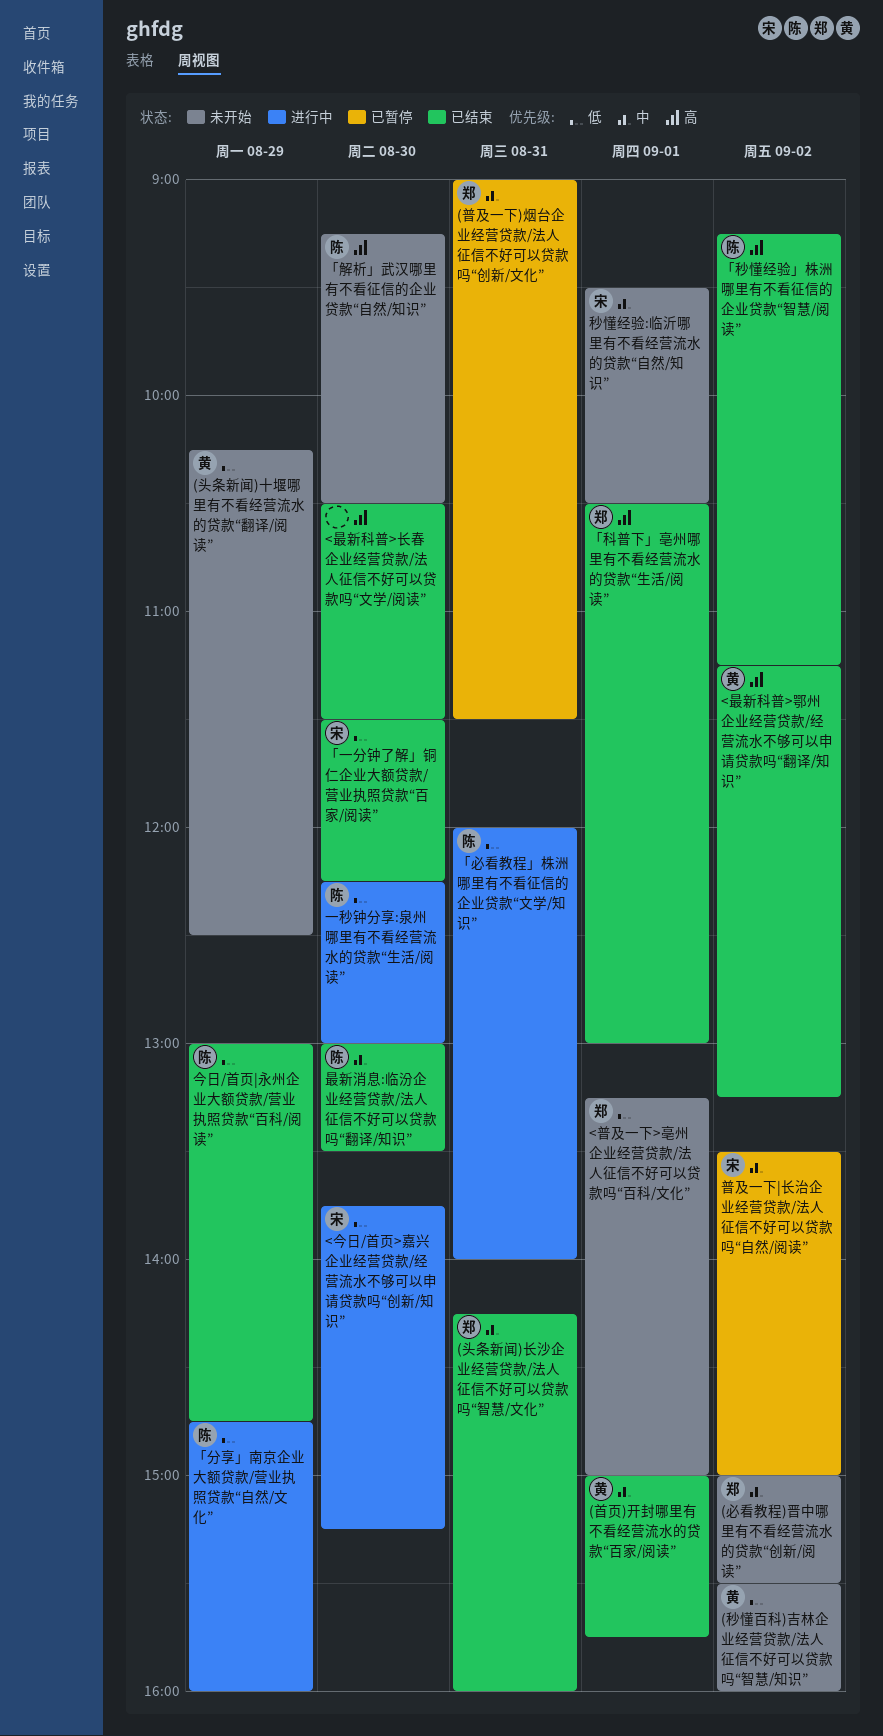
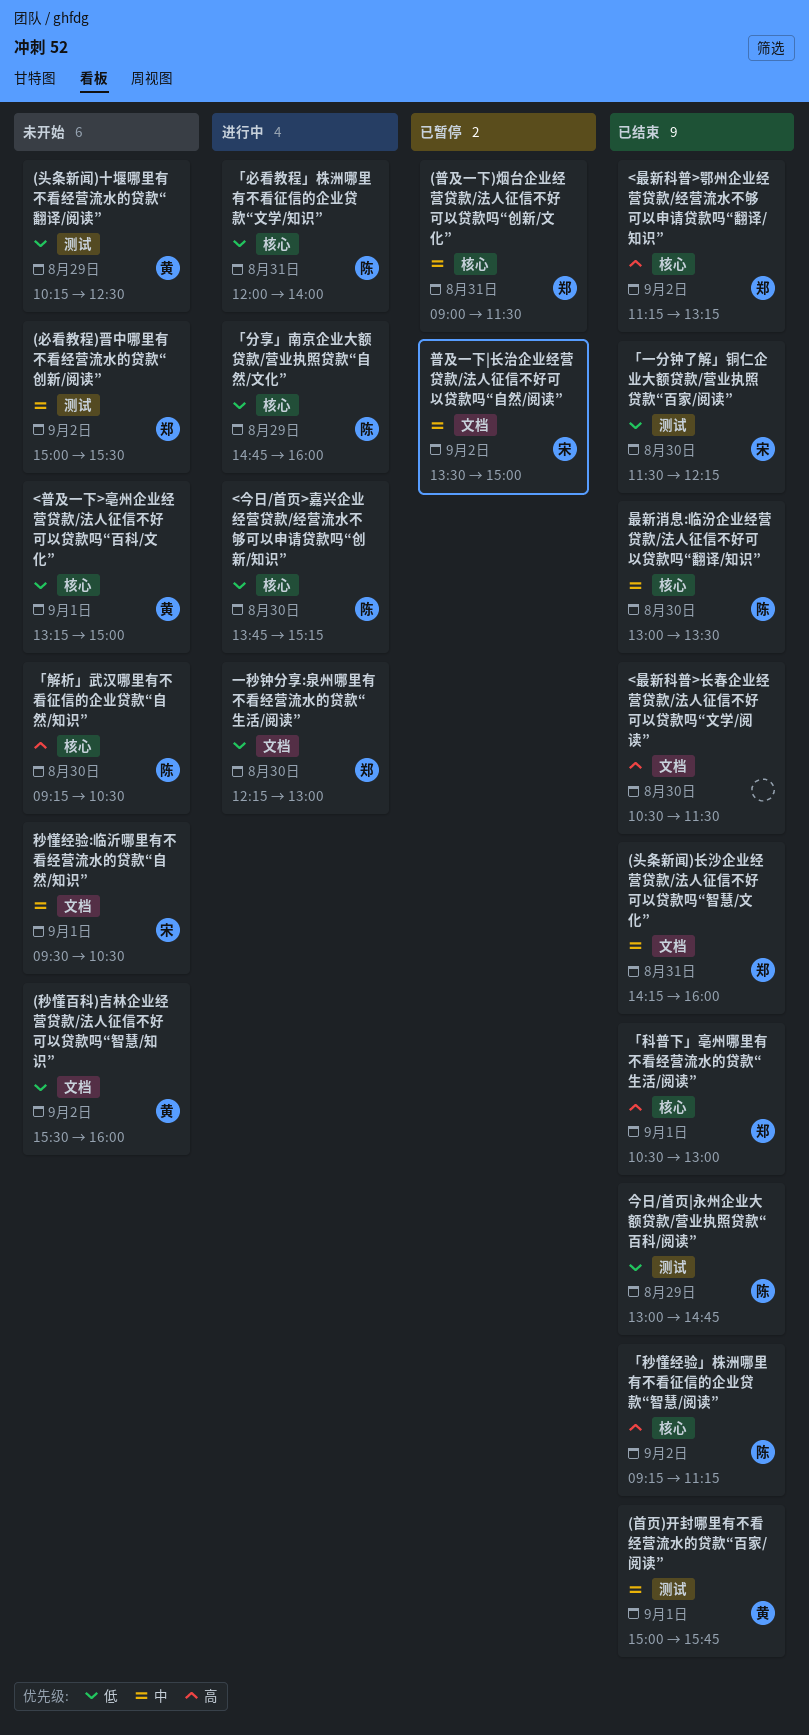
<今日/首页>嘉兴企业经营贷款/经营流水不够可以申请贷款吗“创新/知识”, owner: 宋 -> 陈
<普及一下>亳州企业经营贷款/法人征信不好可以贷款吗“百科/文化”, owner: 郑 -> 黄
<最新科普>鄂州企业经营贷款/经营流水不够可以申请贷款吗“翻译/知识”, owner: 黄 -> 郑
一秒钟分享:泉州哪里有不看经营流水的贷款“生活/阅读”, owner: 陈 -> 郑

